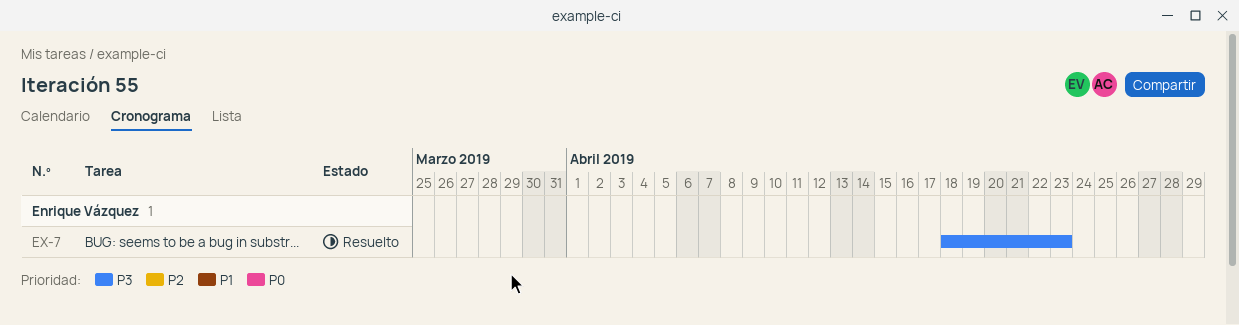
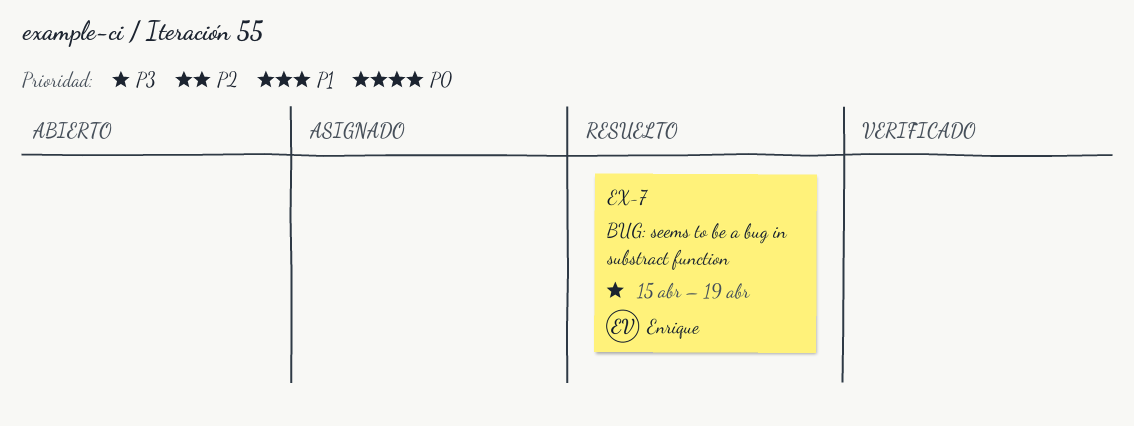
EX-7, start: Apr 18 -> Apr 15
EX-7, due: Apr 23 -> Apr 19

